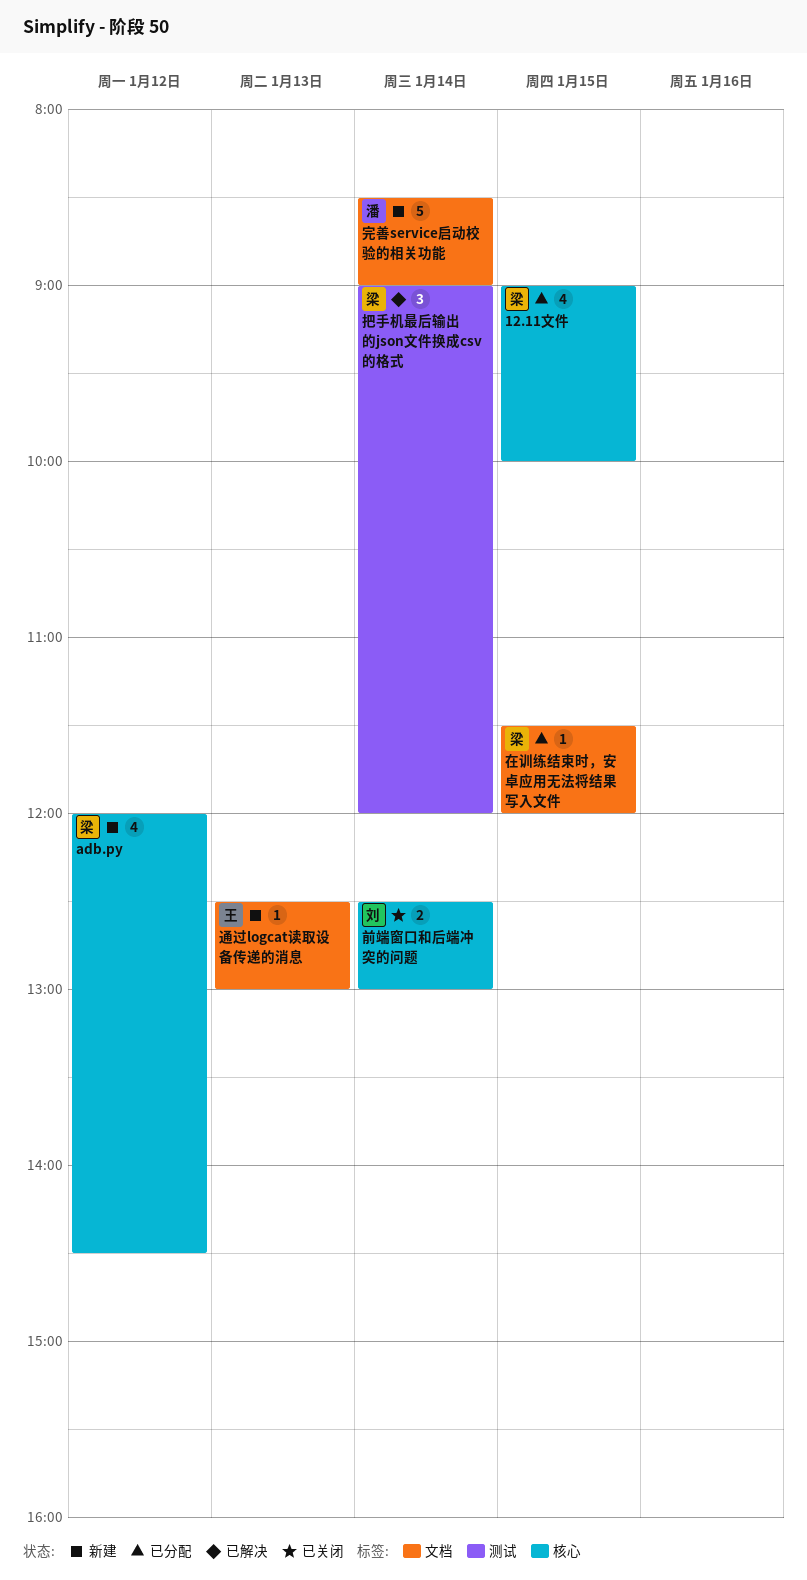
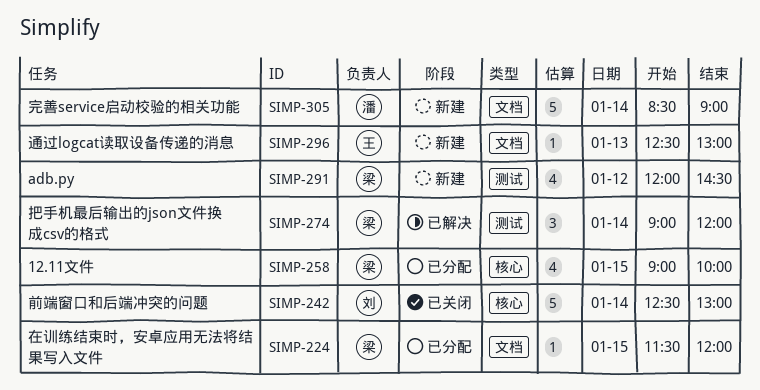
adb.py, label: 核心 -> 测试
前端窗口和后端冲突的问题, estimate: 2 -> 5

